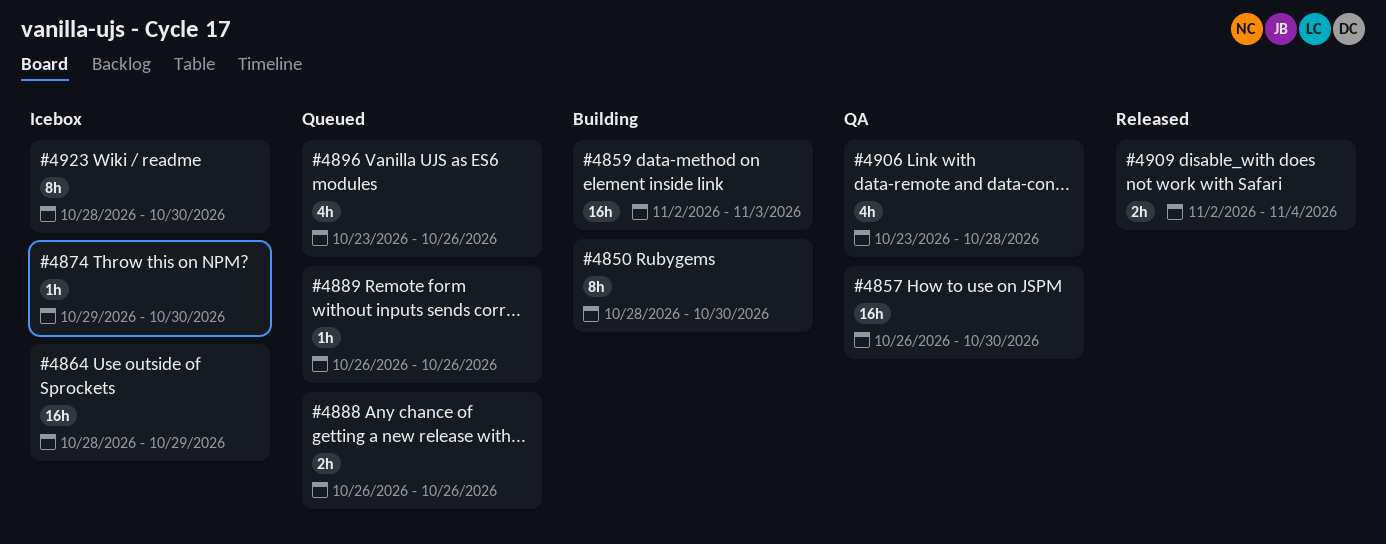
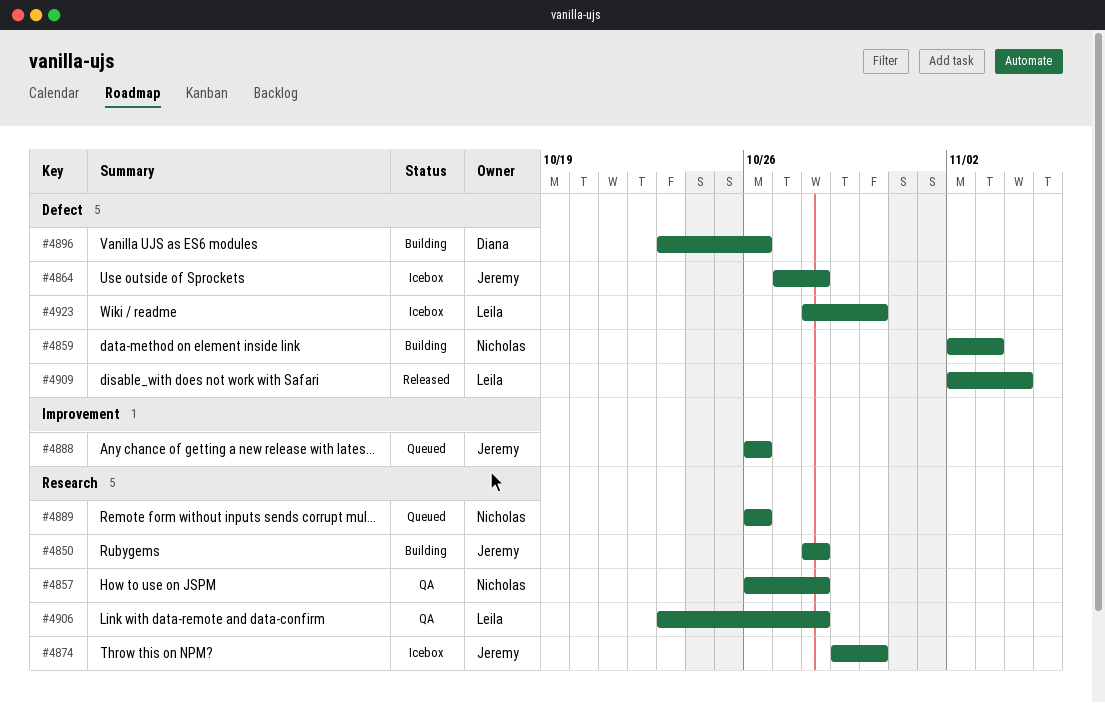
#4850, due: Oct 30 -> Oct 28
#4857, due: Oct 30 -> Oct 28
#4864, start: Oct 28 -> Oct 27
#4864, due: Oct 29 -> Oct 28
#4896, status: Queued -> Building

